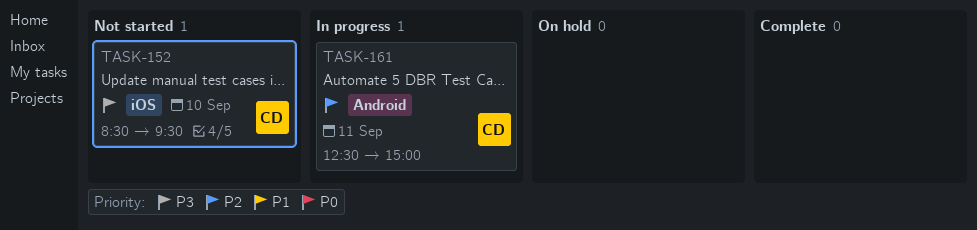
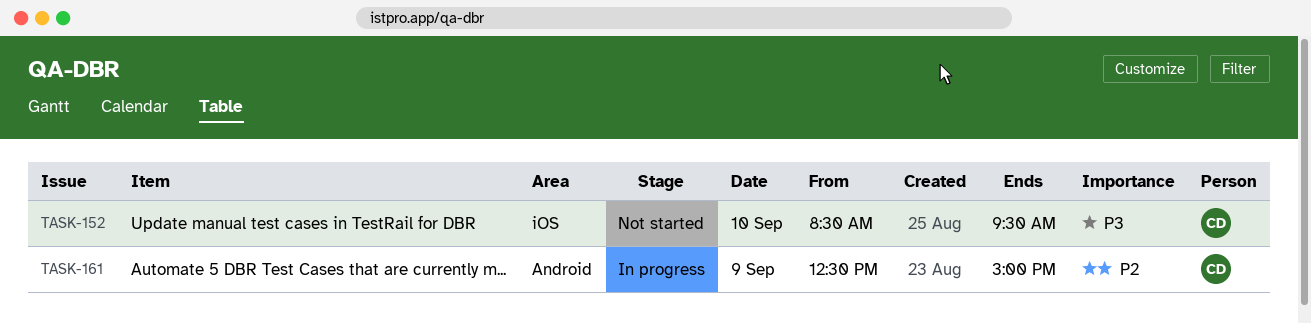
TASK-161, day: Sep 11 -> Sep 9

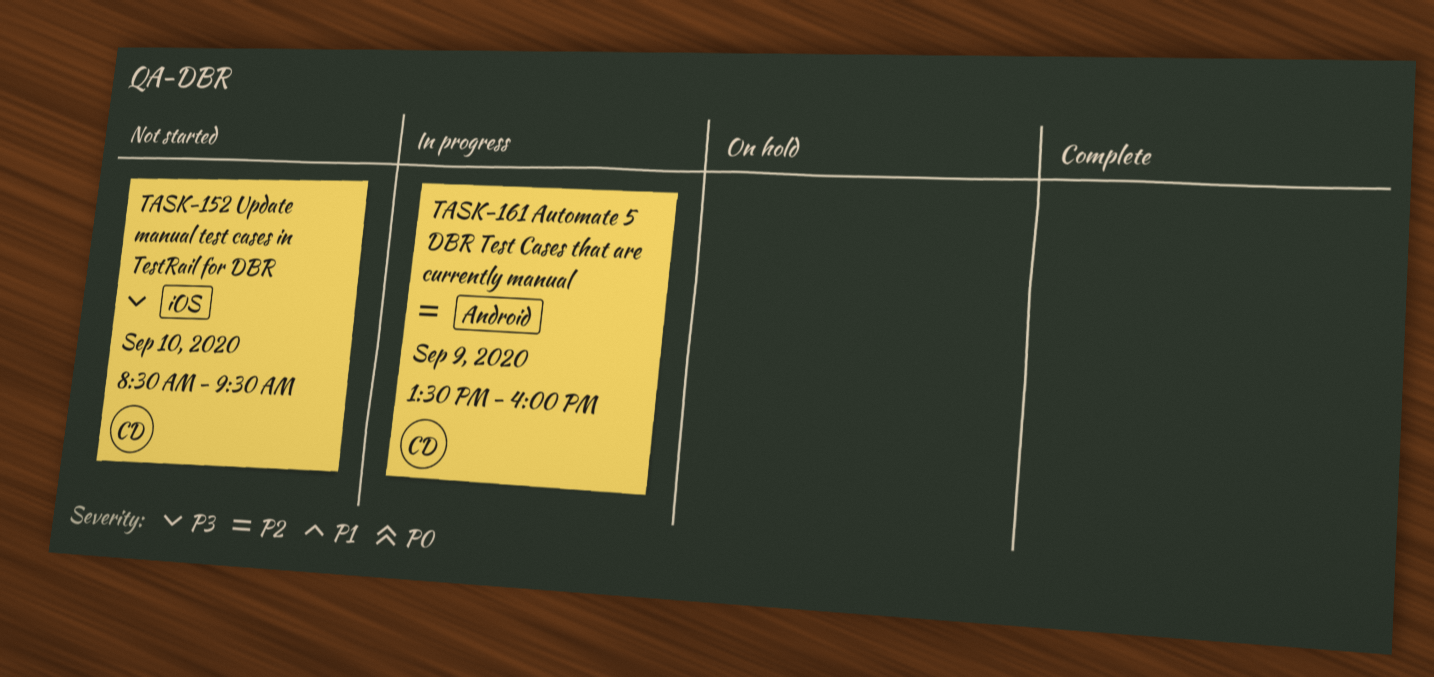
TASK-161, begins: 12:30 -> 13:30
TASK-161, ends: 15:00 -> 16:00

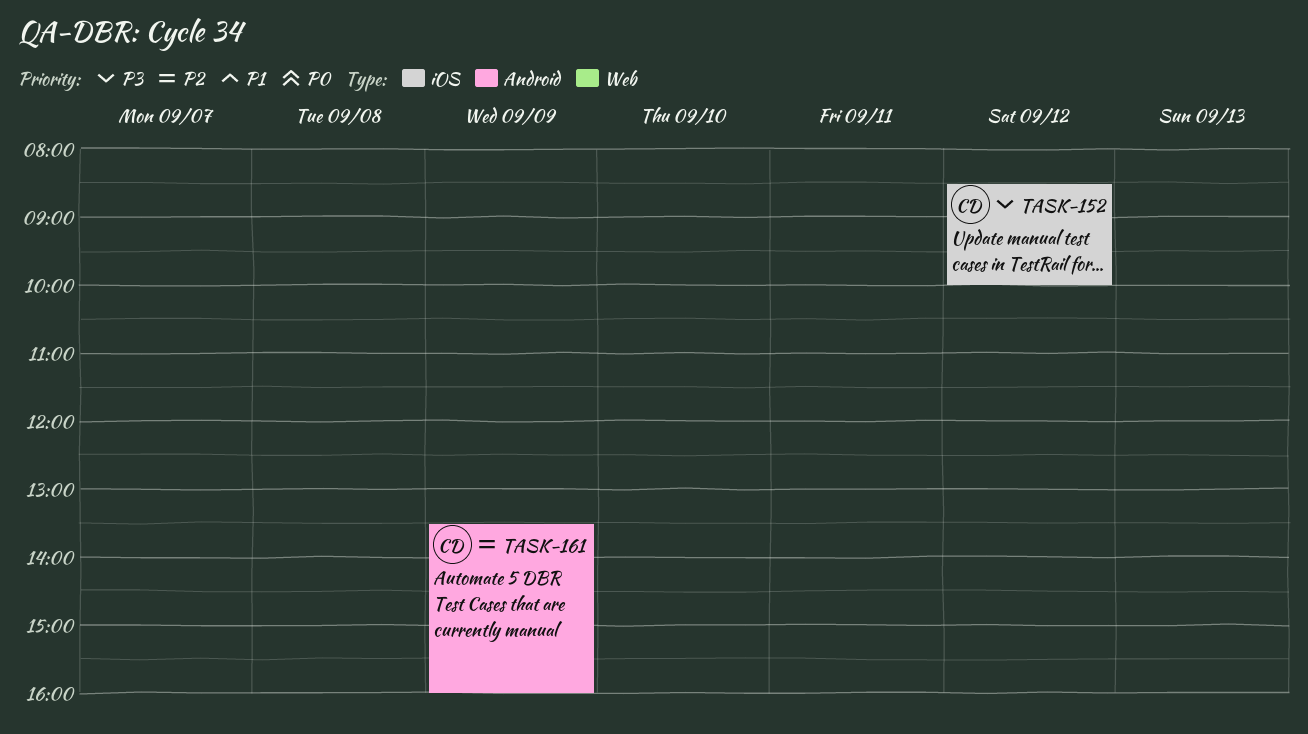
TASK-152, day: Sep 10 -> Sep 12
TASK-152, ends: 09:30 -> 10:00

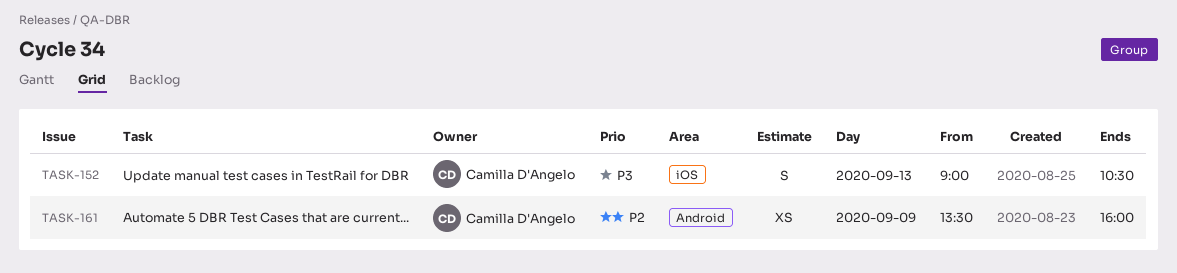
TASK-152, day: Sep 12 -> Sep 13
TASK-152, begins: 08:30 -> 09:00
TASK-152, ends: 10:00 -> 10:30

